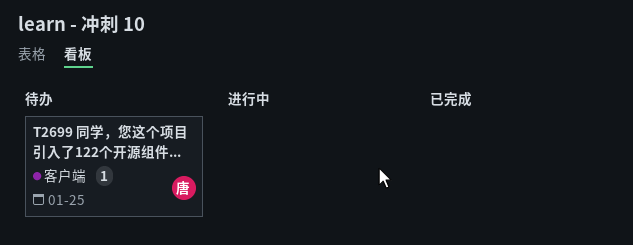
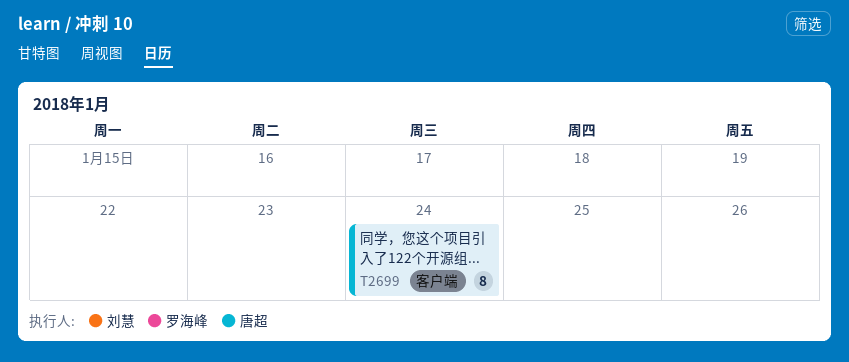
T2699, estimate: 1 -> 8
T2699, due: Jan 25 -> Jan 24

